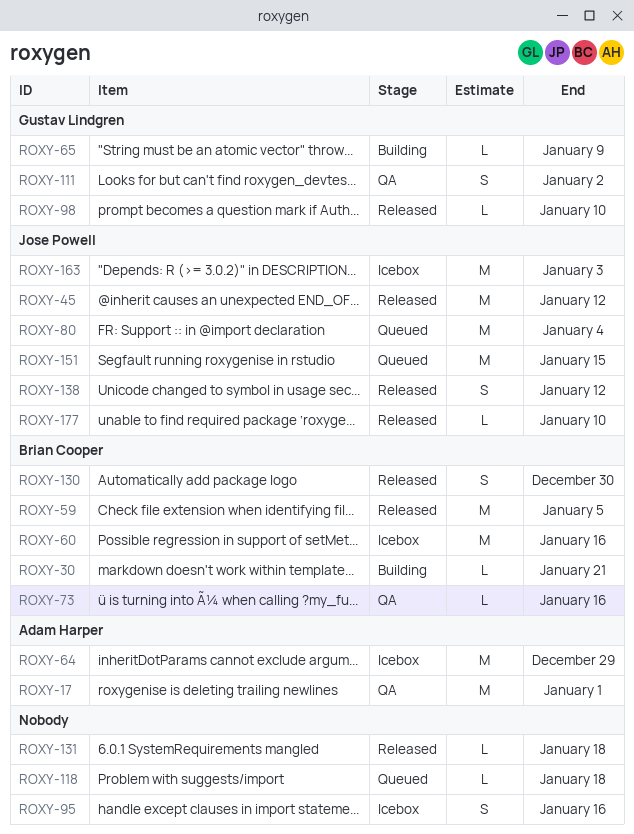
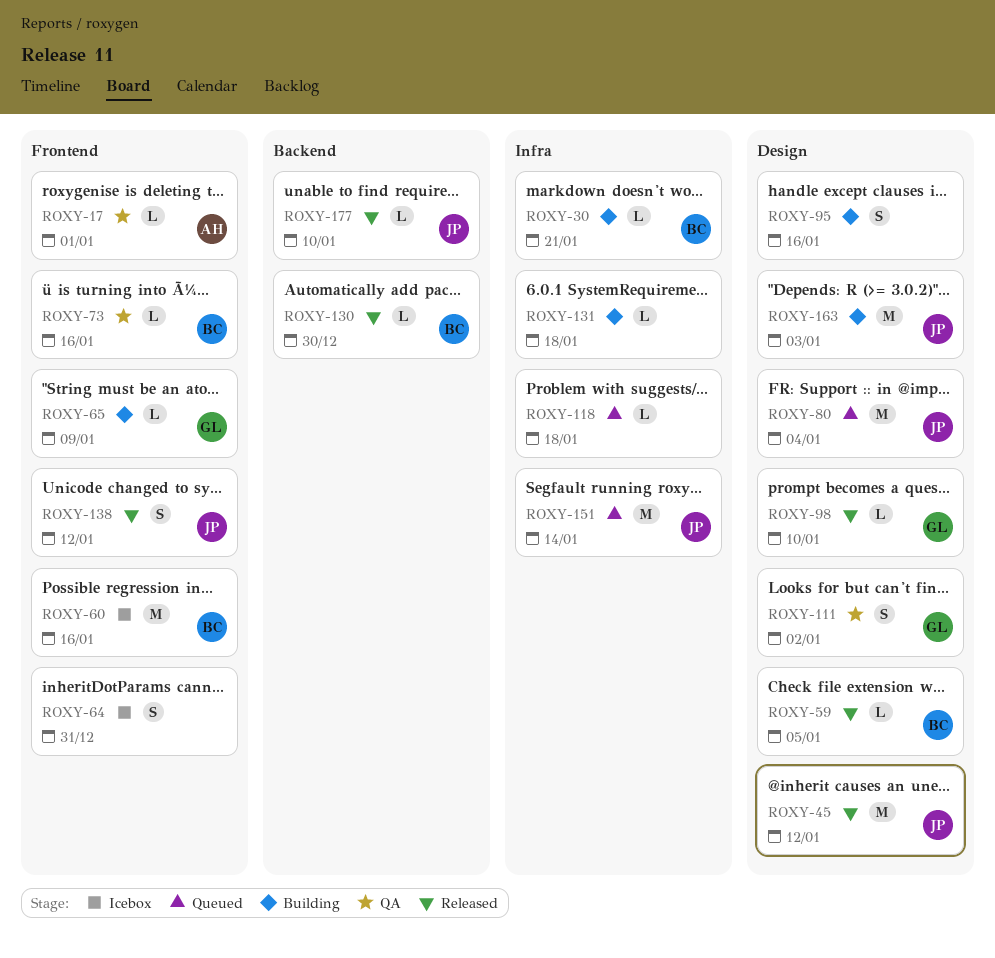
ROXY-17, estimate: M -> L
ROXY-59, estimate: M -> L
ROXY-64, owner: Adam Harper -> none
ROXY-64, estimate: M -> S
ROXY-64, due: Dec 29 -> Dec 31
ROXY-95, status: Icebox -> Building
ROXY-130, estimate: S -> L
ROXY-131, status: Released -> Building
ROXY-151, due: Jan 15 -> Jan 14
ROXY-163, status: Icebox -> Building

